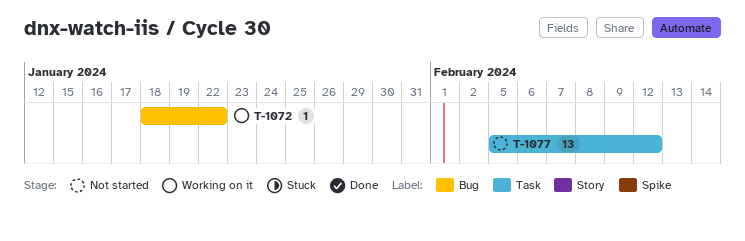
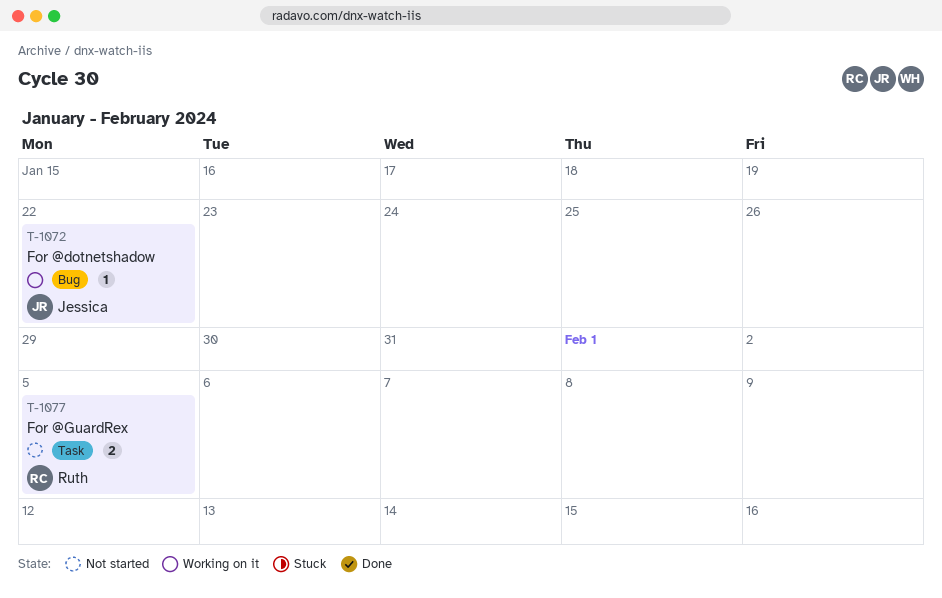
T-1077, estimate: 13 -> 2
T-1077, due: Feb 12 -> Feb 5

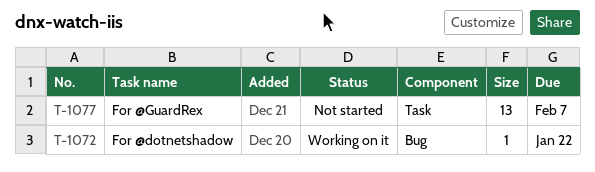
T-1077, estimate: 2 -> 13
T-1077, due: Feb 5 -> Feb 7

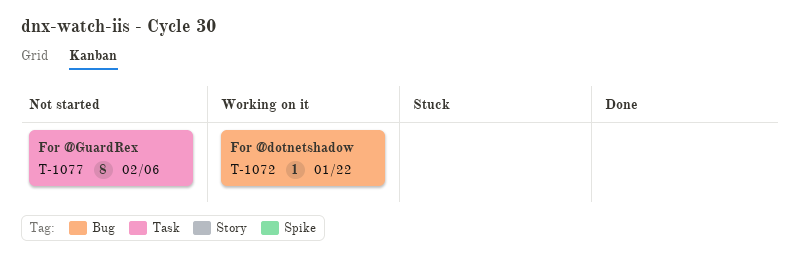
T-1077, estimate: 13 -> 8
T-1077, due: Feb 7 -> Feb 6

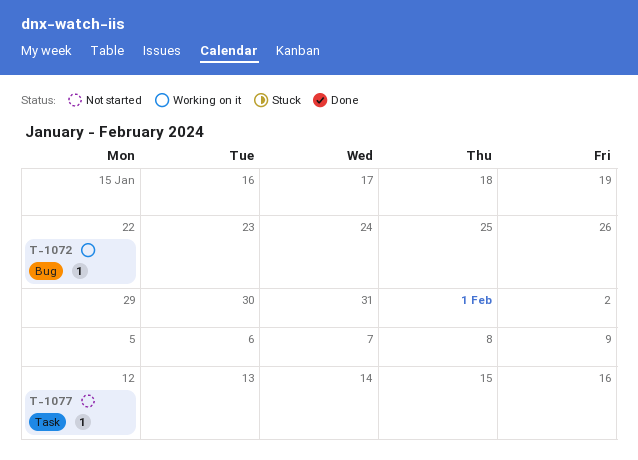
T-1077, estimate: 8 -> 1
T-1077, due: Feb 6 -> Feb 12

